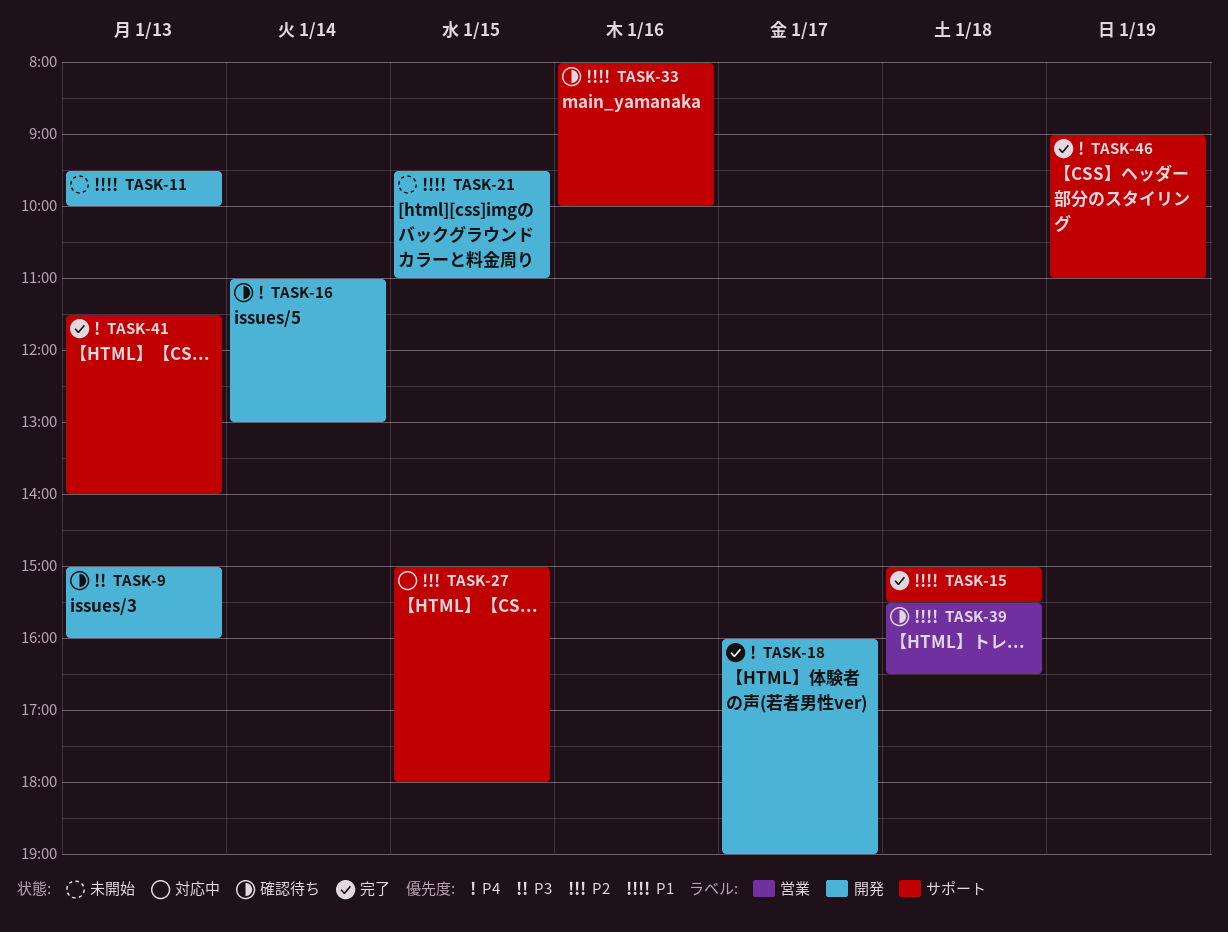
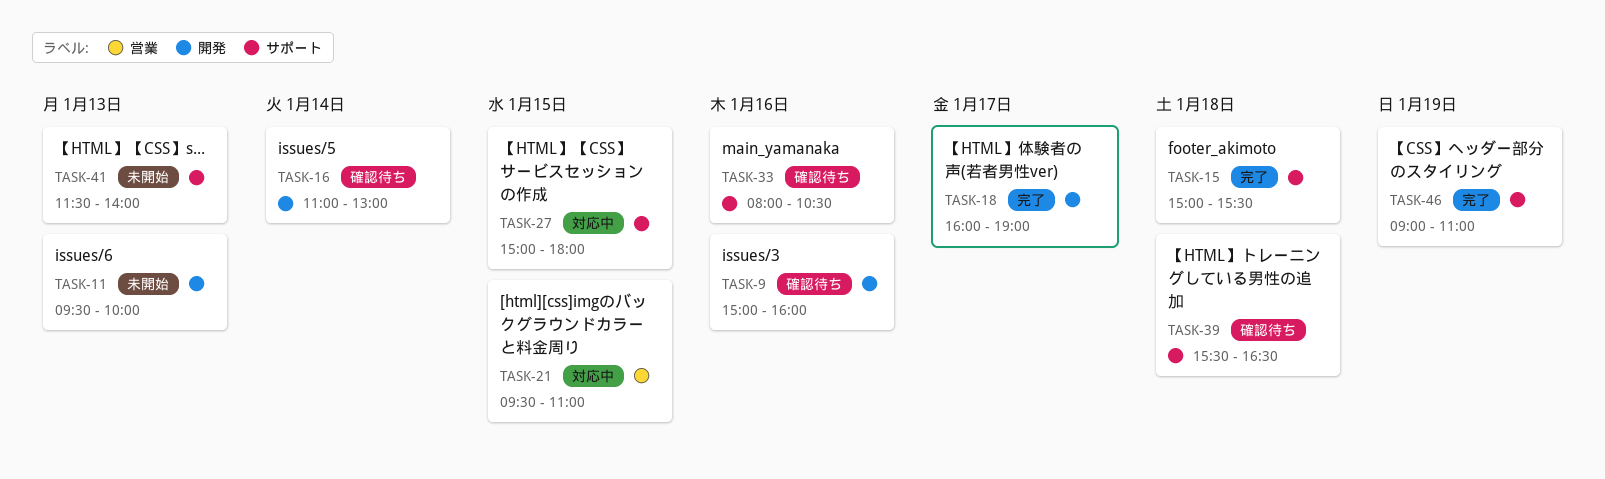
TASK-9, day: Jan 13 -> Jan 16
TASK-21, status: 未開始 -> 対応中
TASK-21, label: 開発 -> 営業
TASK-33, ends: 10:00 -> 10:30
TASK-39, label: 営業 -> サポート
TASK-41, status: 完了 -> 未開始

